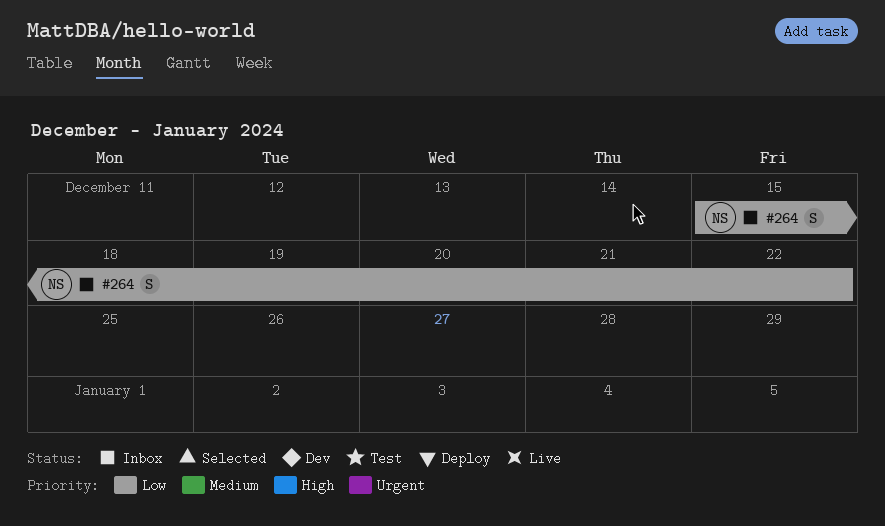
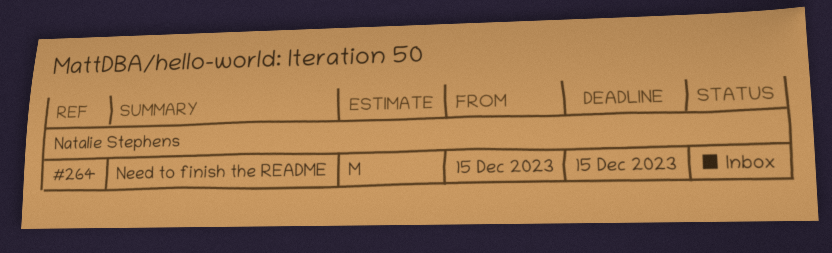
#264, estimate: S -> M
#264, due: Dec 22 -> Dec 15

